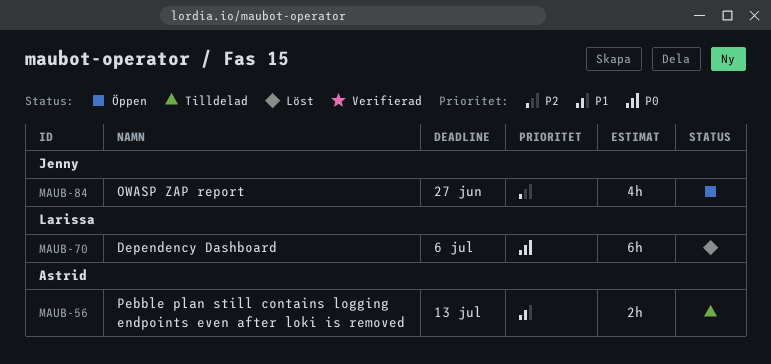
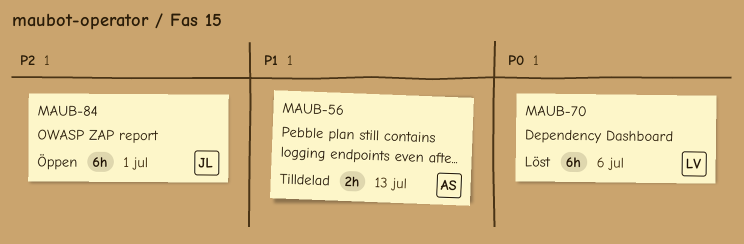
MAUB-84, estimate: 4h -> 6h
MAUB-84, due: Jun 27 -> Jul 1

